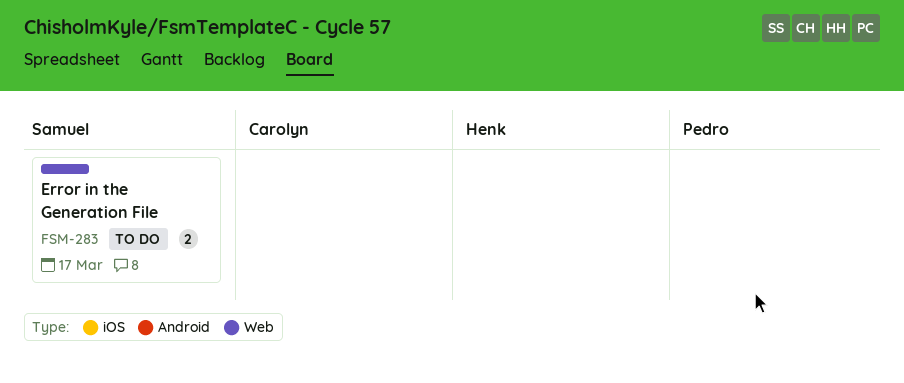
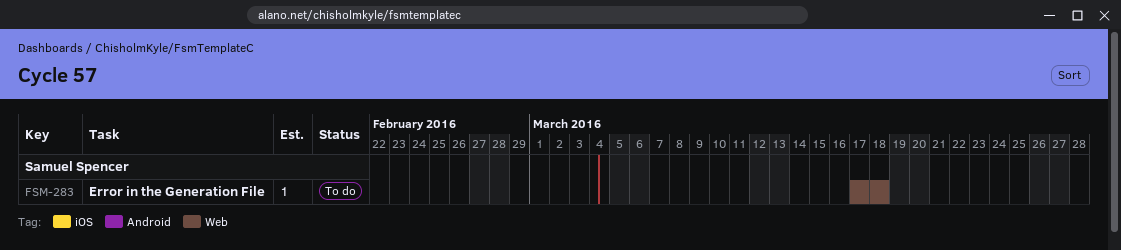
FSM-283, estimate: 2 -> 1
FSM-283, due: Mar 17 -> Mar 18

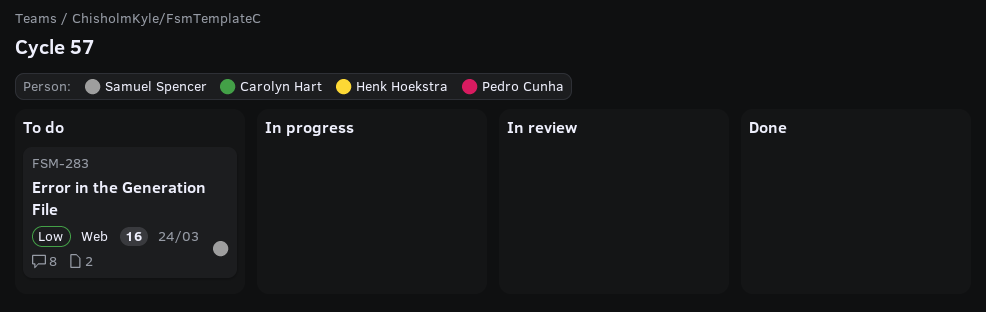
FSM-283, estimate: 1 -> 16
FSM-283, due: Mar 18 -> Mar 24

